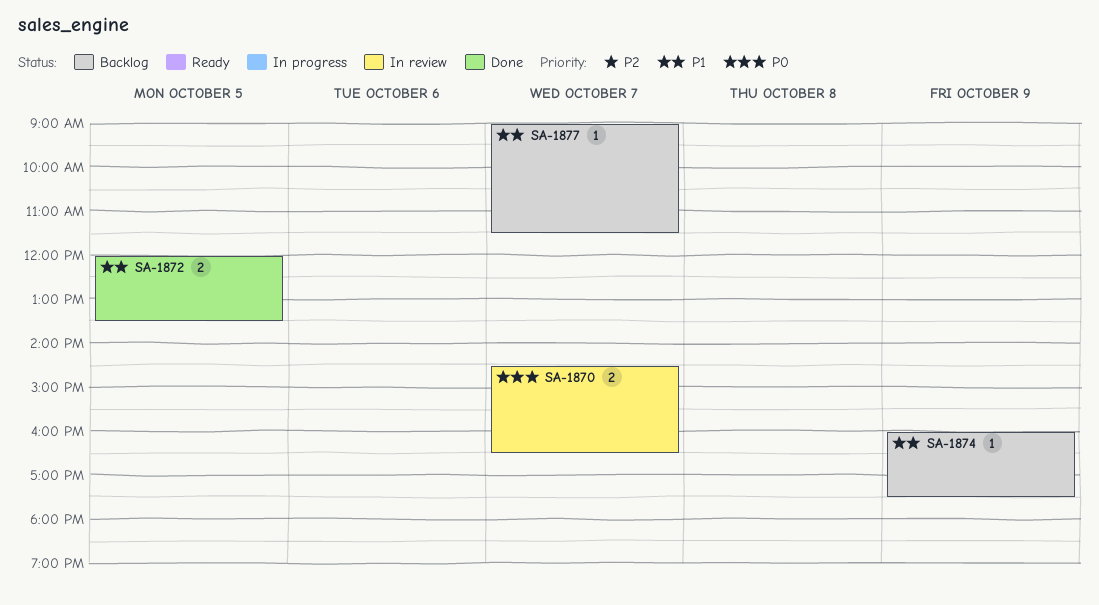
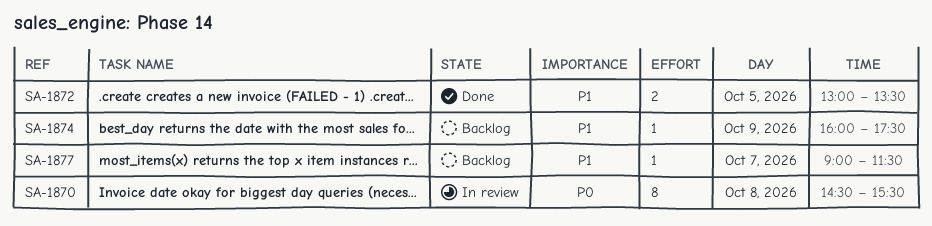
SA-1870, estimate: 2 -> 8
SA-1870, day: Oct 7 -> Oct 8
SA-1870, ends: 16:30 -> 15:30
SA-1872, begins: 12:00 -> 13:00

